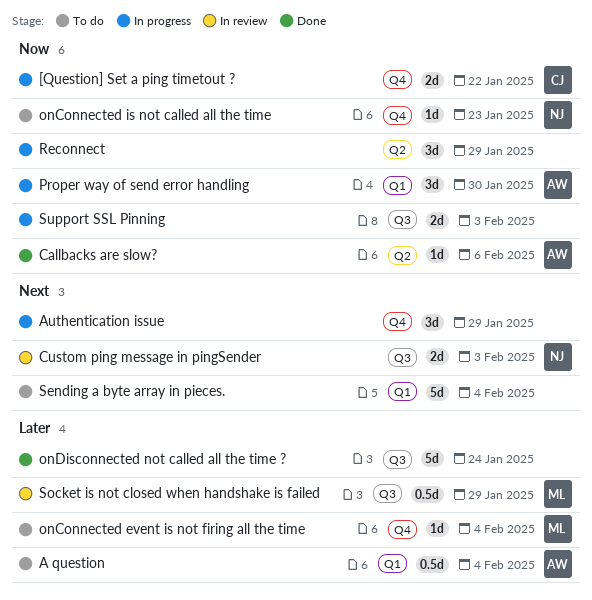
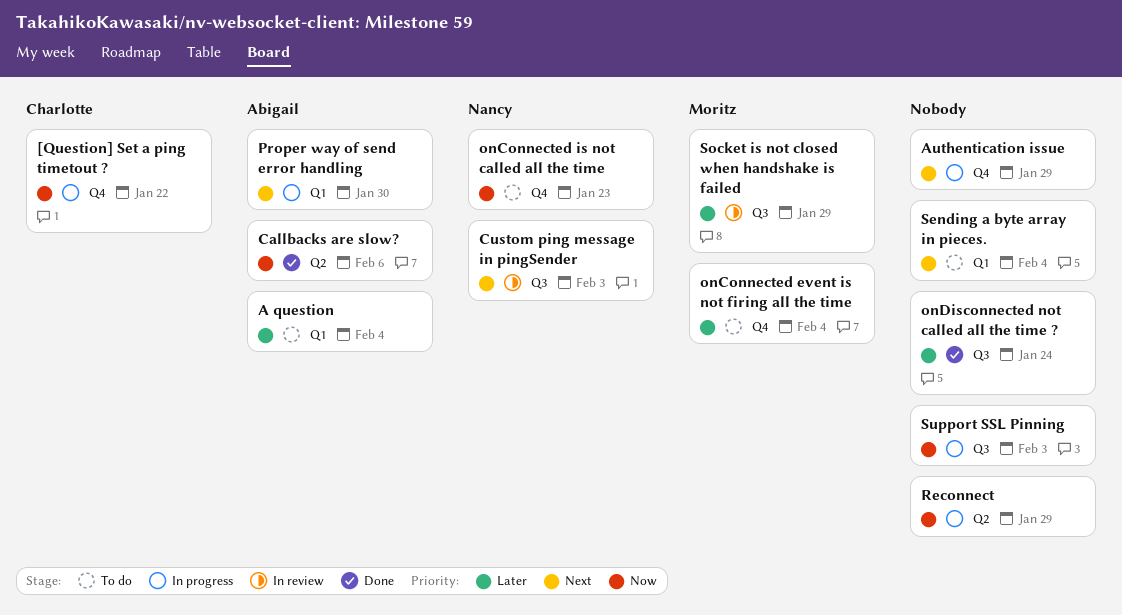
Proper way of send error handling, priority: Now -> Next

